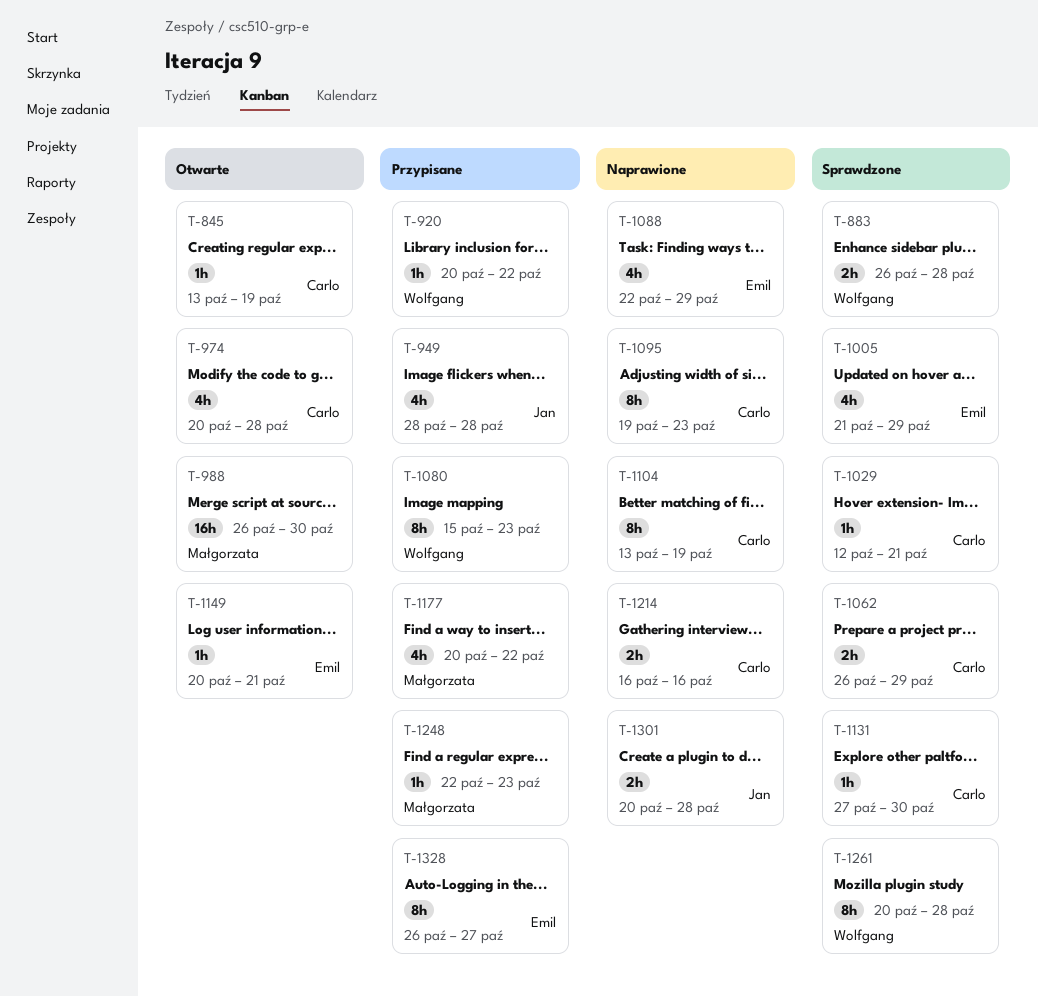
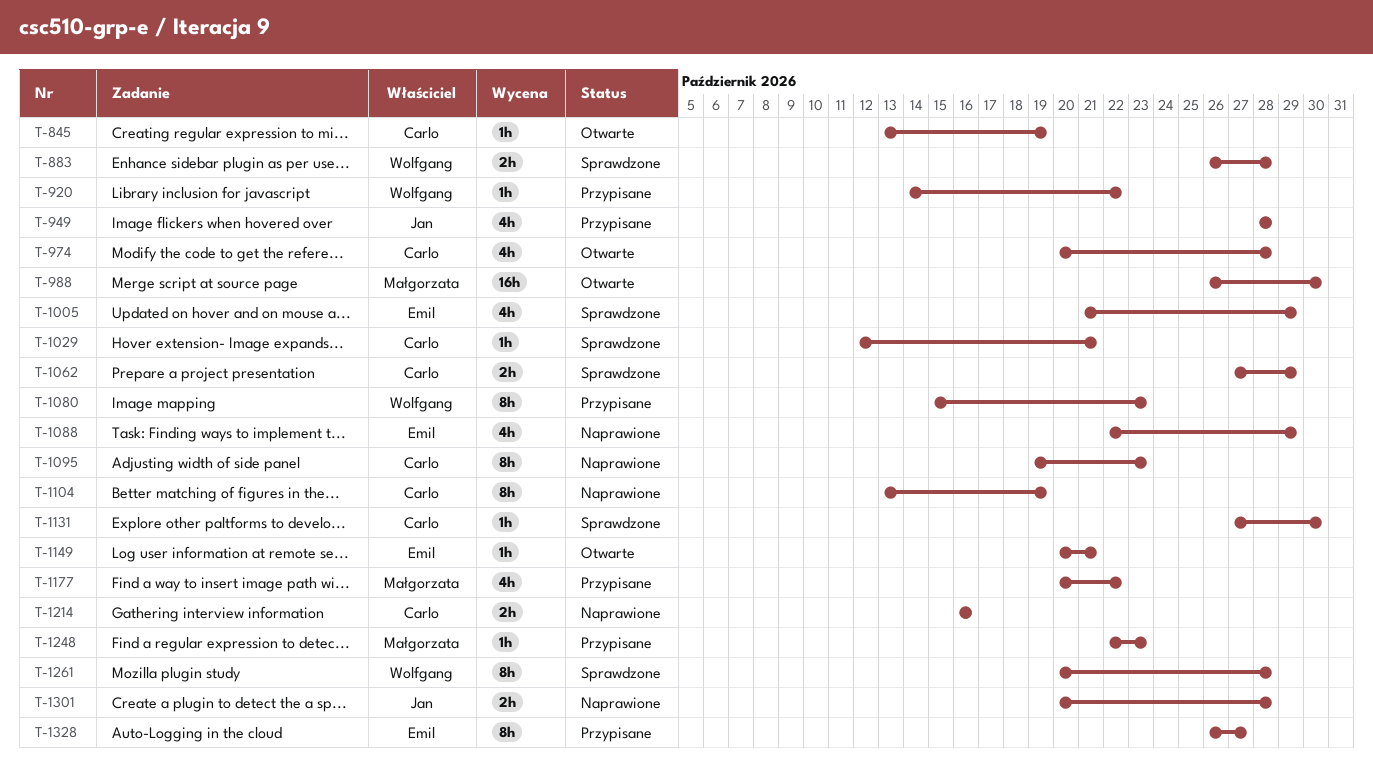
T-920, start: Oct 20 -> Oct 14
T-1062, start: Oct 26 -> Oct 27

